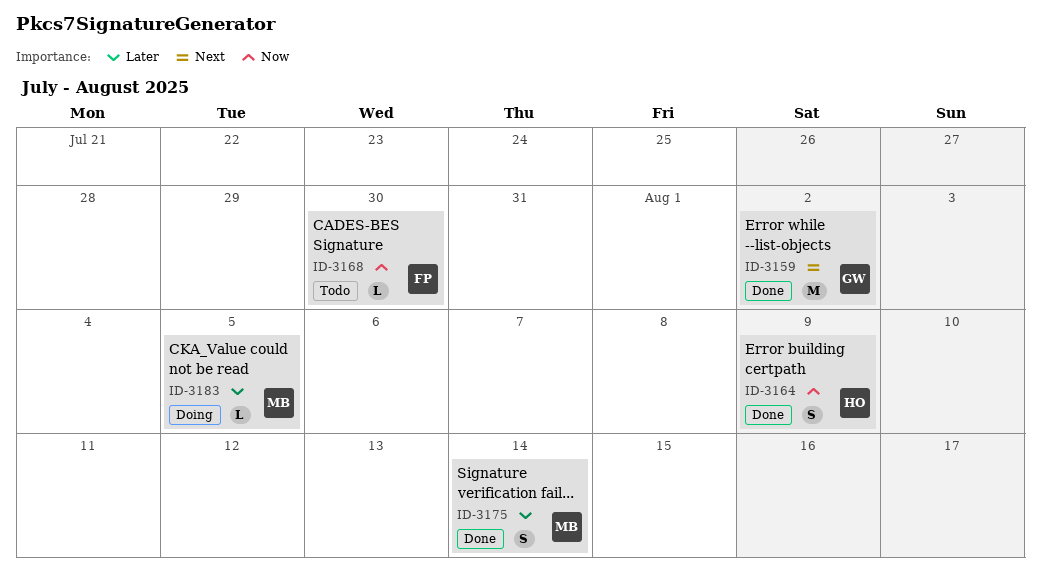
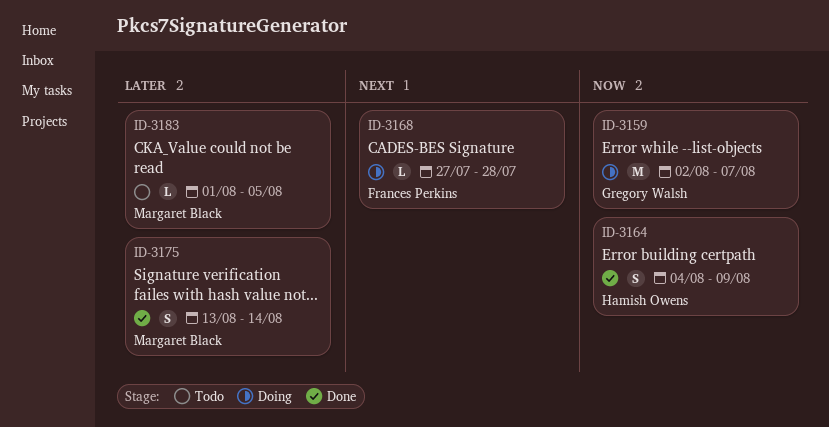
ID-3159, status: Done -> Doing
ID-3159, priority: Next -> Now
ID-3159, due: Aug 2 -> Aug 7
ID-3168, status: Todo -> Doing
ID-3168, priority: Now -> Next
ID-3168, due: Jul 30 -> Jul 28
ID-3183, status: Doing -> Todo

